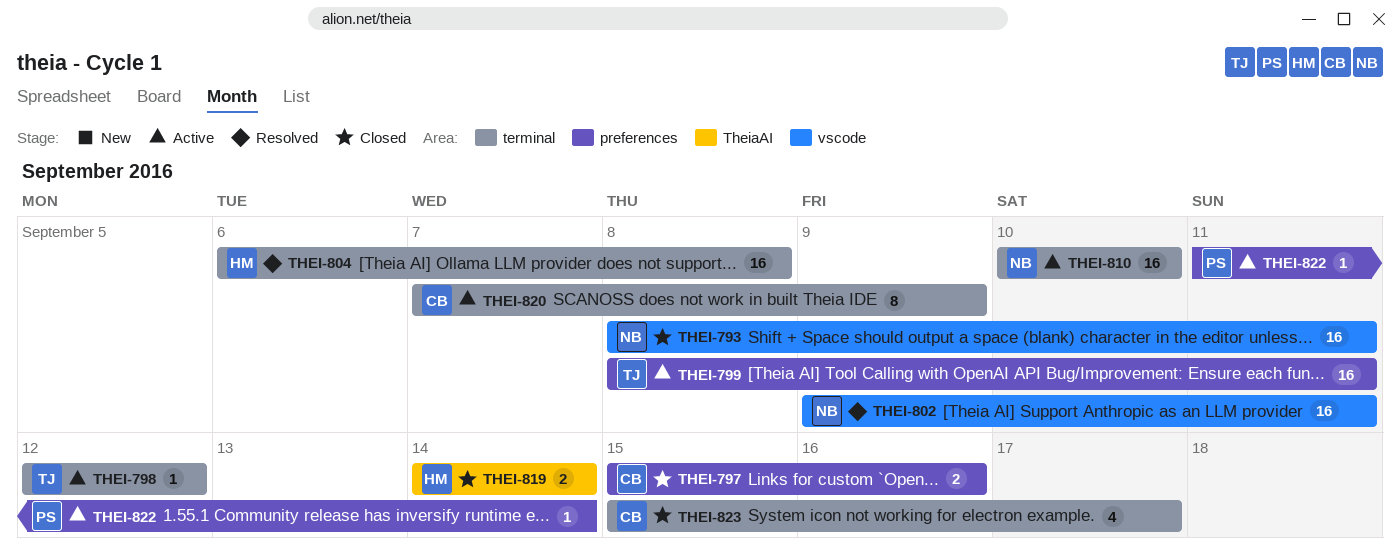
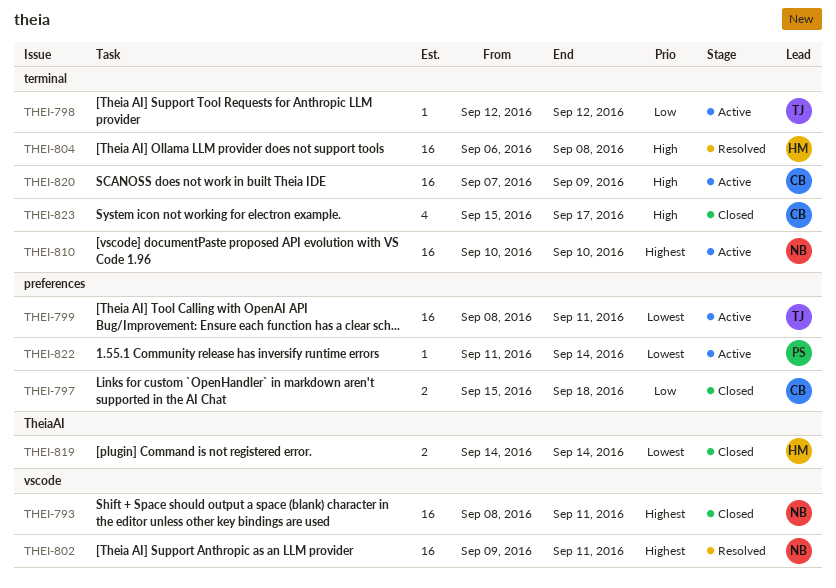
THEI-797, due: Sep 16 -> Sep 18
THEI-820, estimate: 8 -> 16

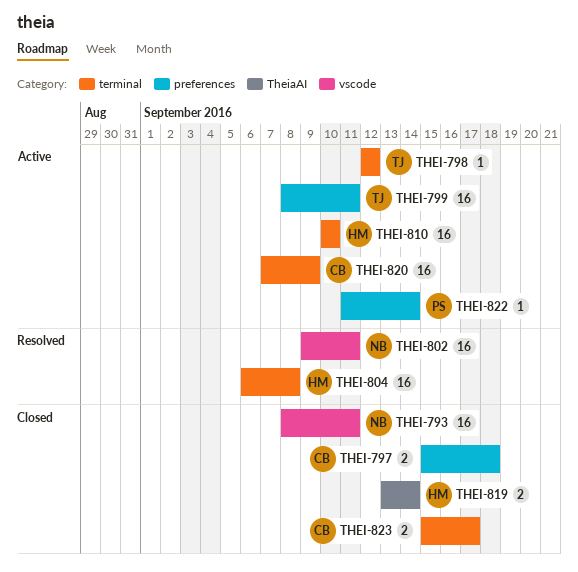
THEI-810, owner: NB -> HM
THEI-819, start: Sep 14 -> Sep 13
THEI-823, estimate: 4 -> 2

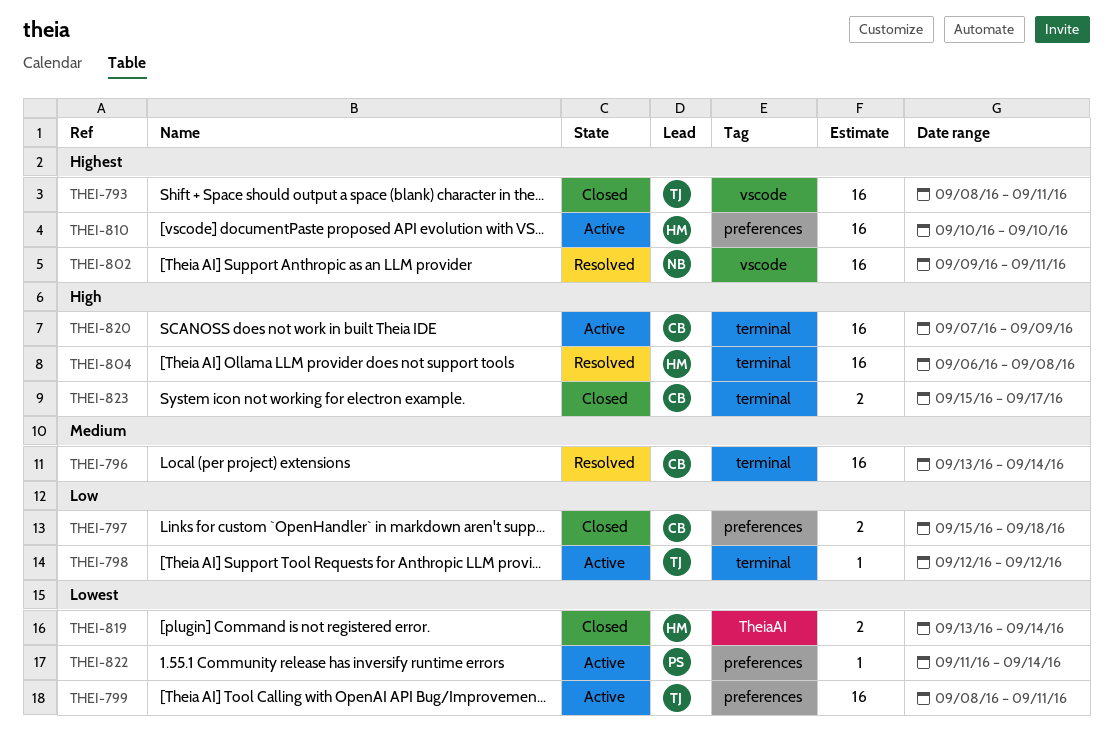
THEI-793, owner: NB -> TJ
THEI-796: none -> present
THEI-810, label: terminal -> preferences

